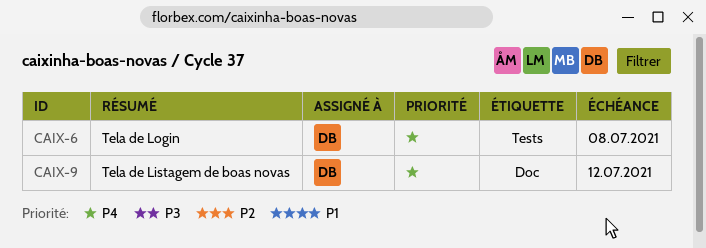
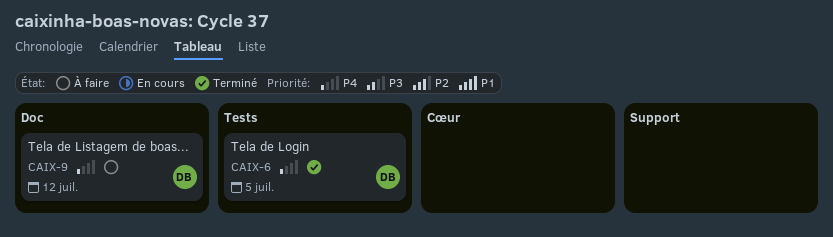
CAIX-6, due: Jul 8 -> Jul 5

